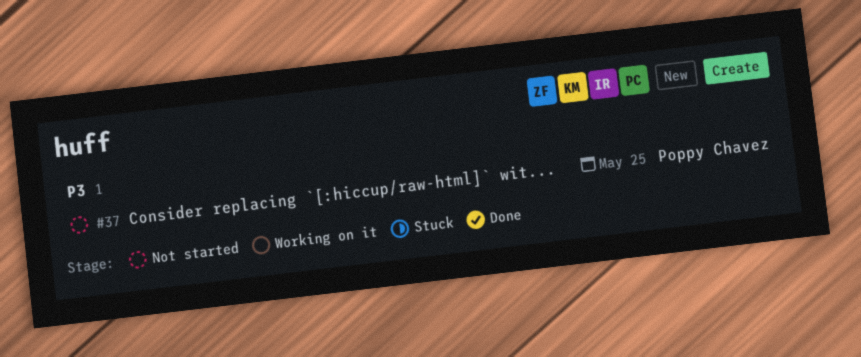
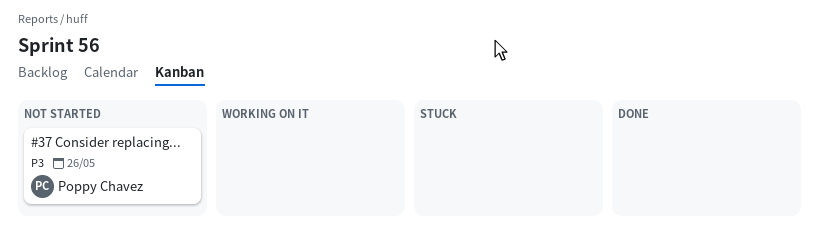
#37, due: May 25 -> May 26

